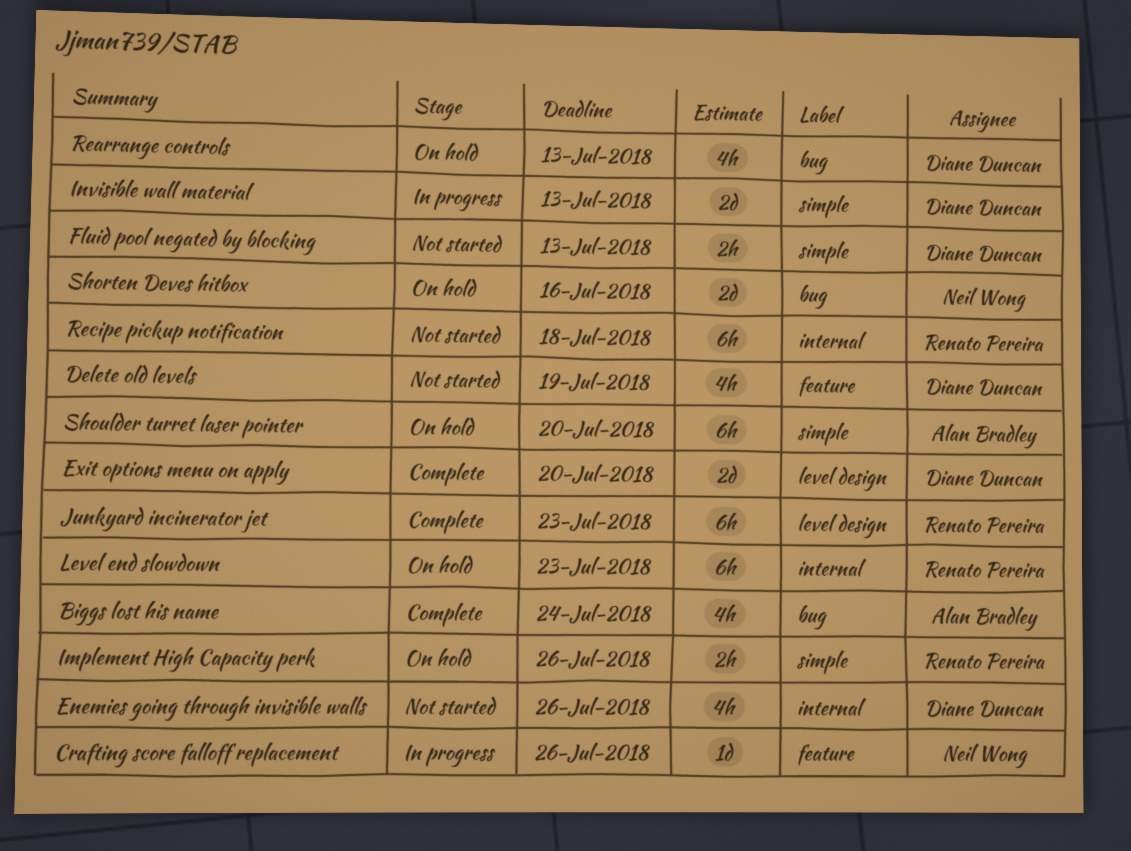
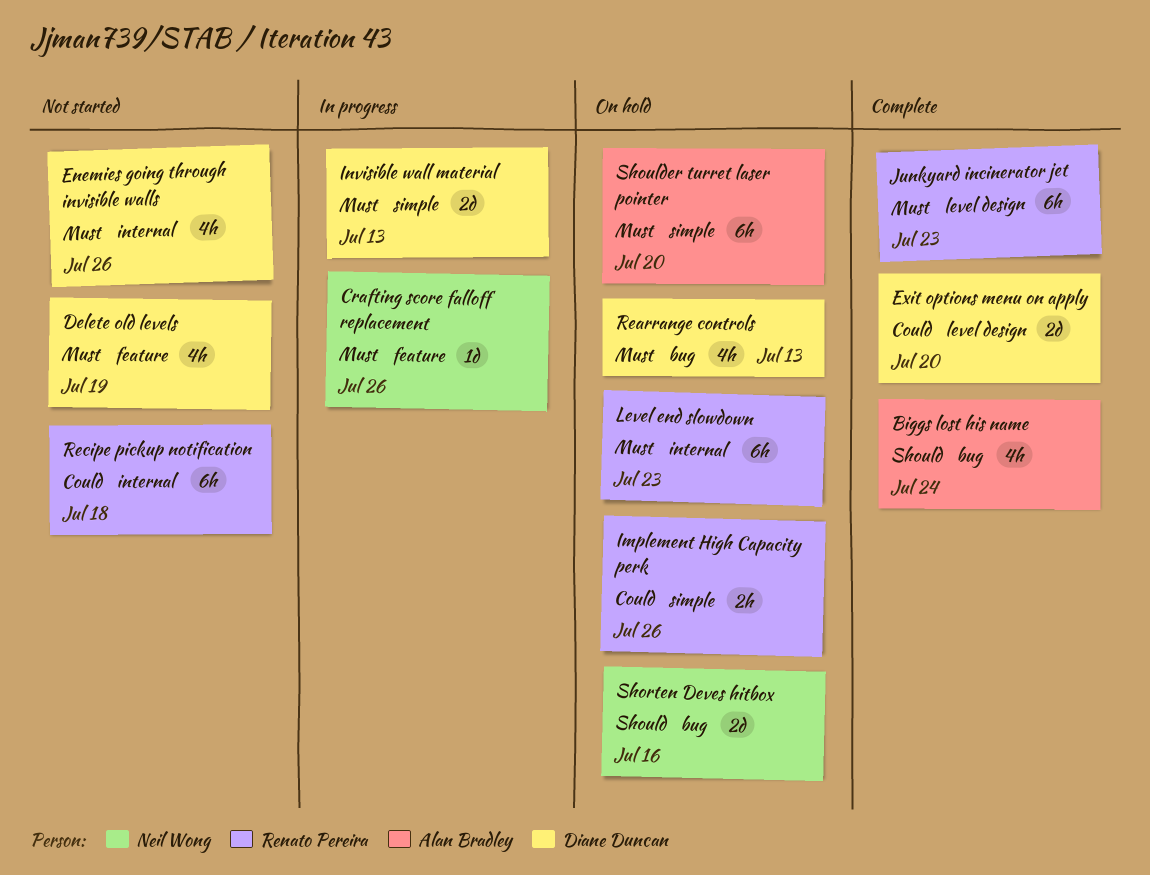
Fluid pool negated by blocking: present -> none

